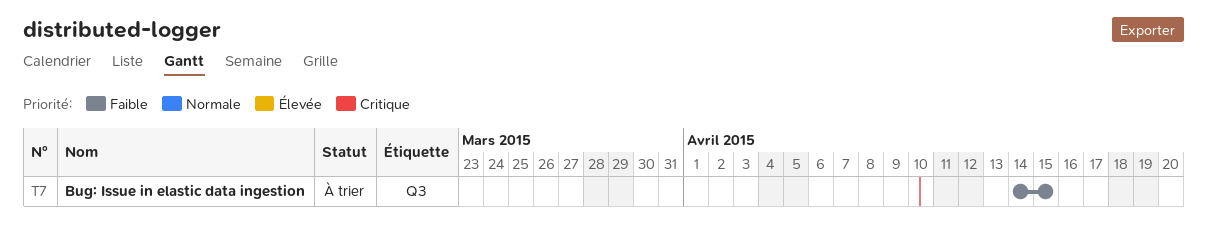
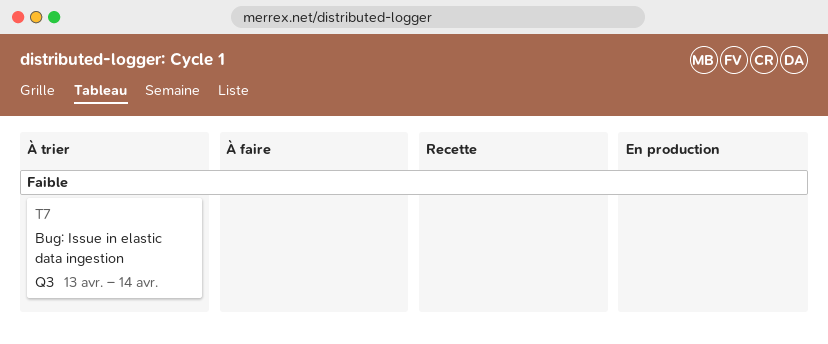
T7, start: Apr 14 -> Apr 13
T7, due: Apr 15 -> Apr 14

